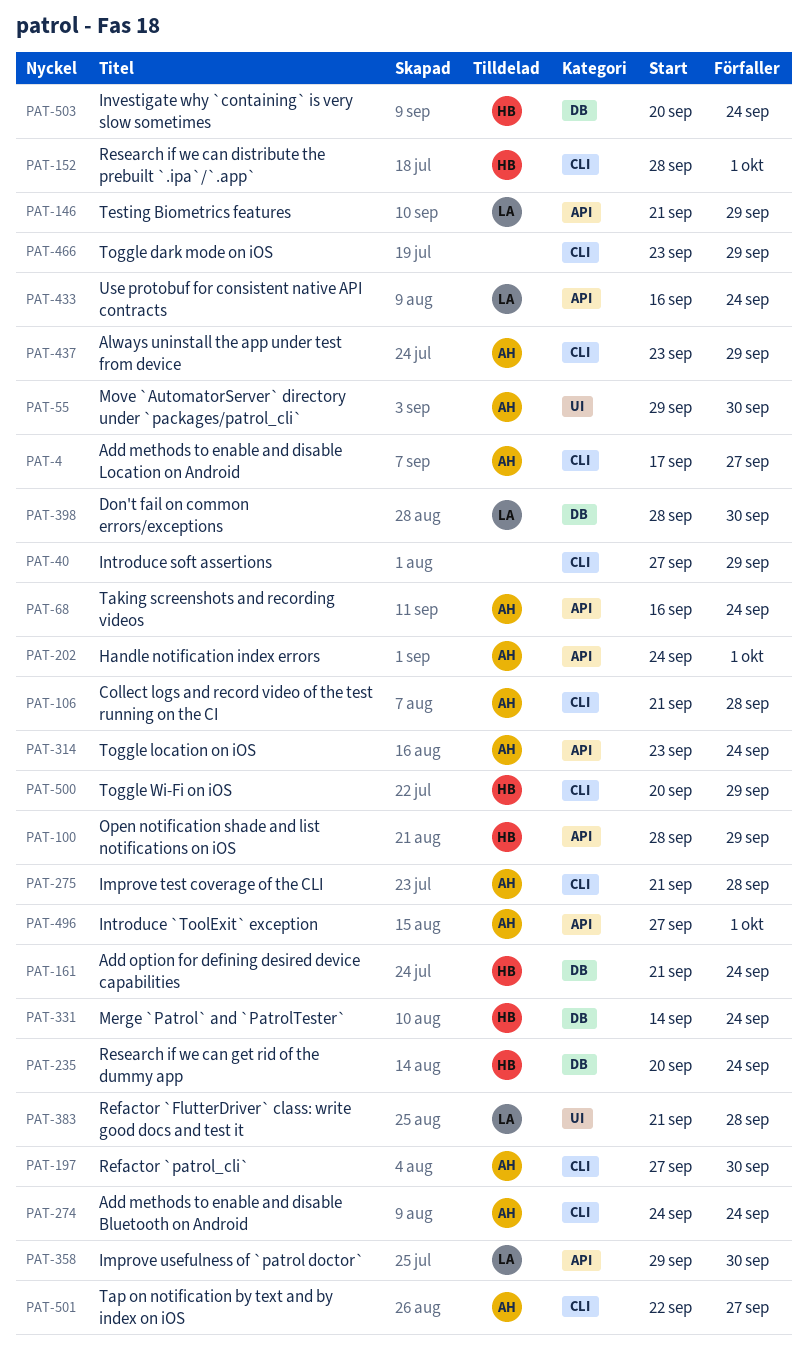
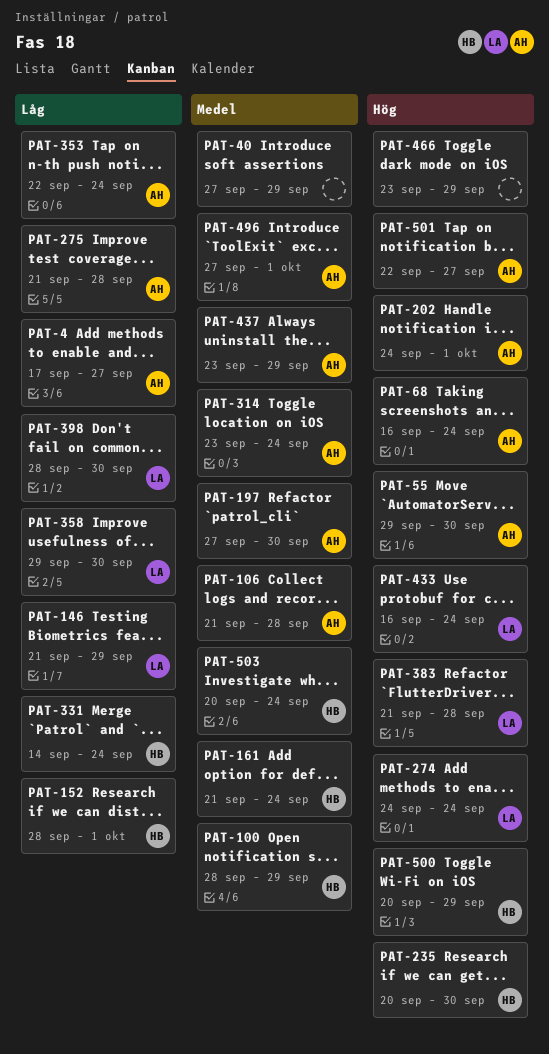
PAT-235, due: Sep 24 -> Sep 30
PAT-274, owner: AH -> LA
PAT-353: none -> present

